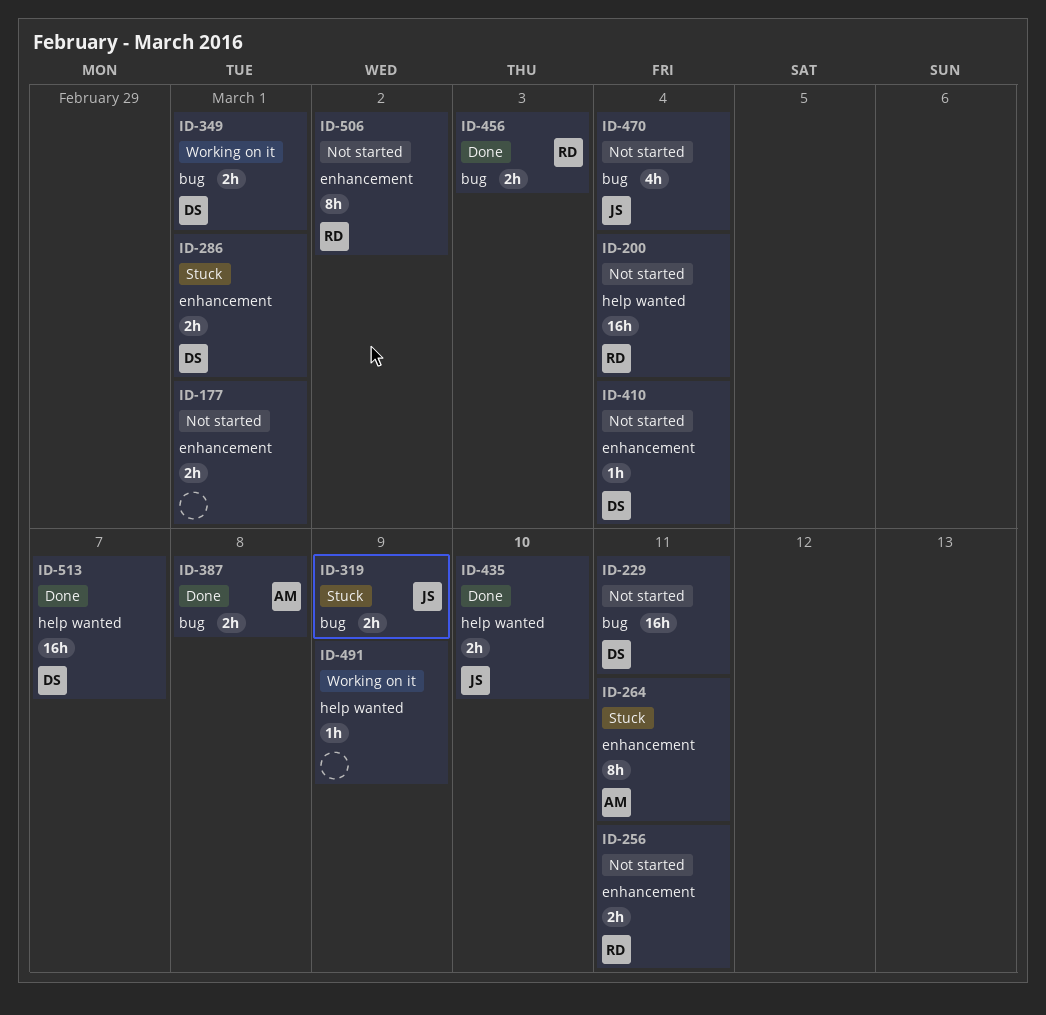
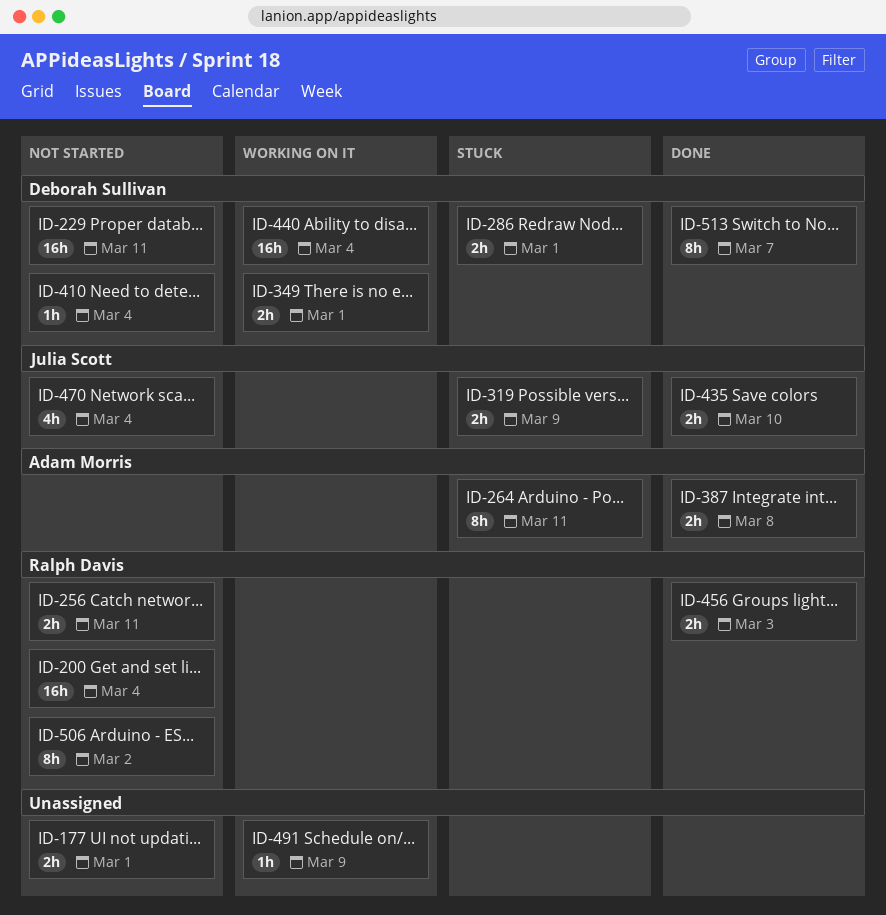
ID-440: none -> present
ID-513, estimate: 16h -> 8h

